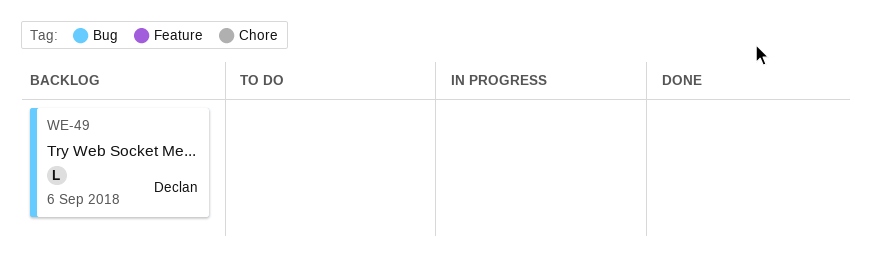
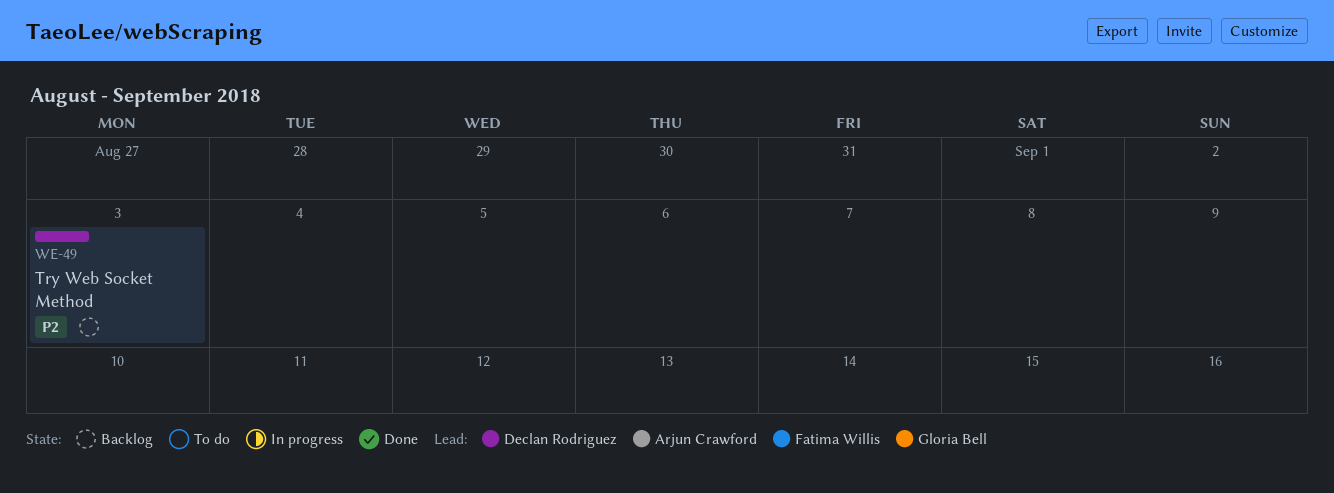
WE-49, due: Sep 6 -> Sep 3

